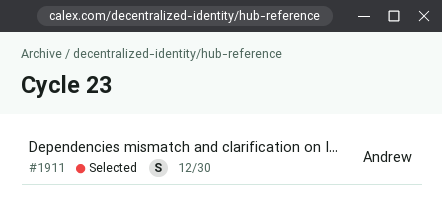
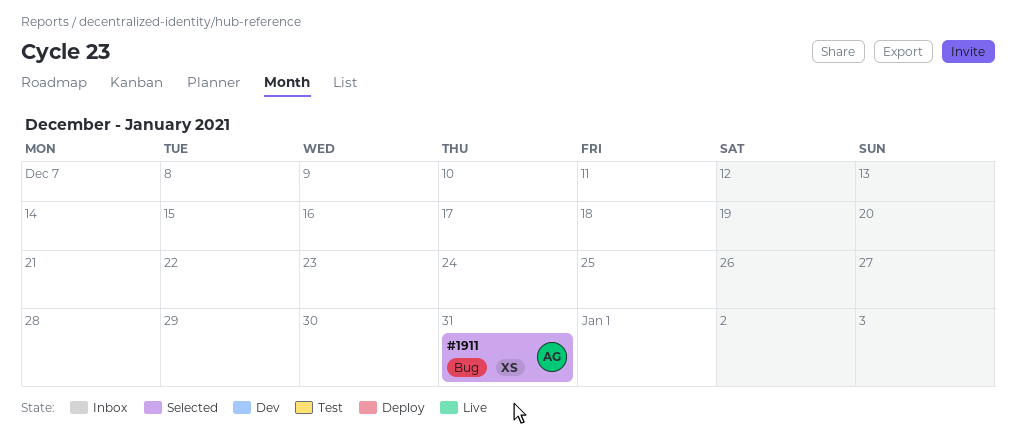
#1911, estimate: S -> XS
#1911, due: Dec 30 -> Dec 31

